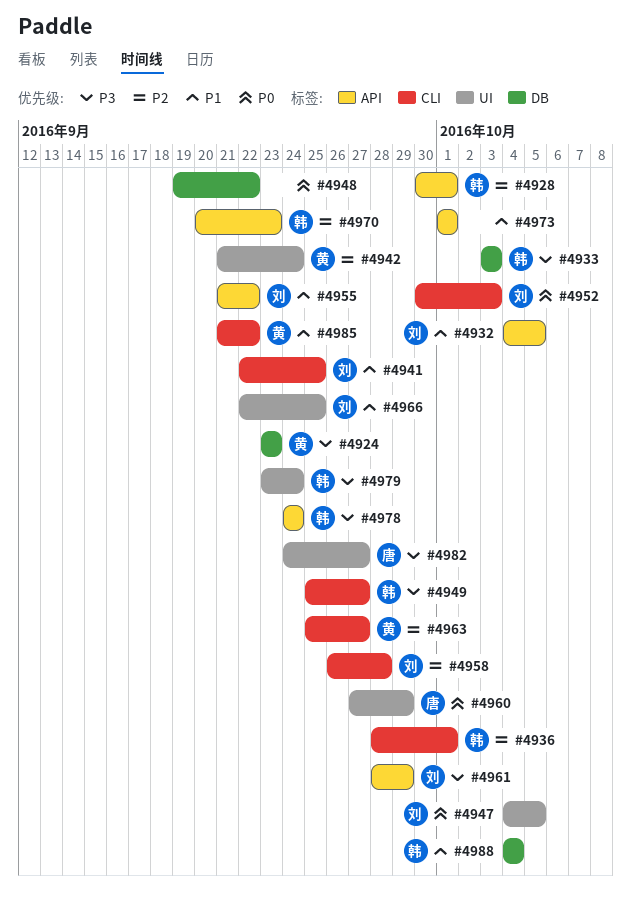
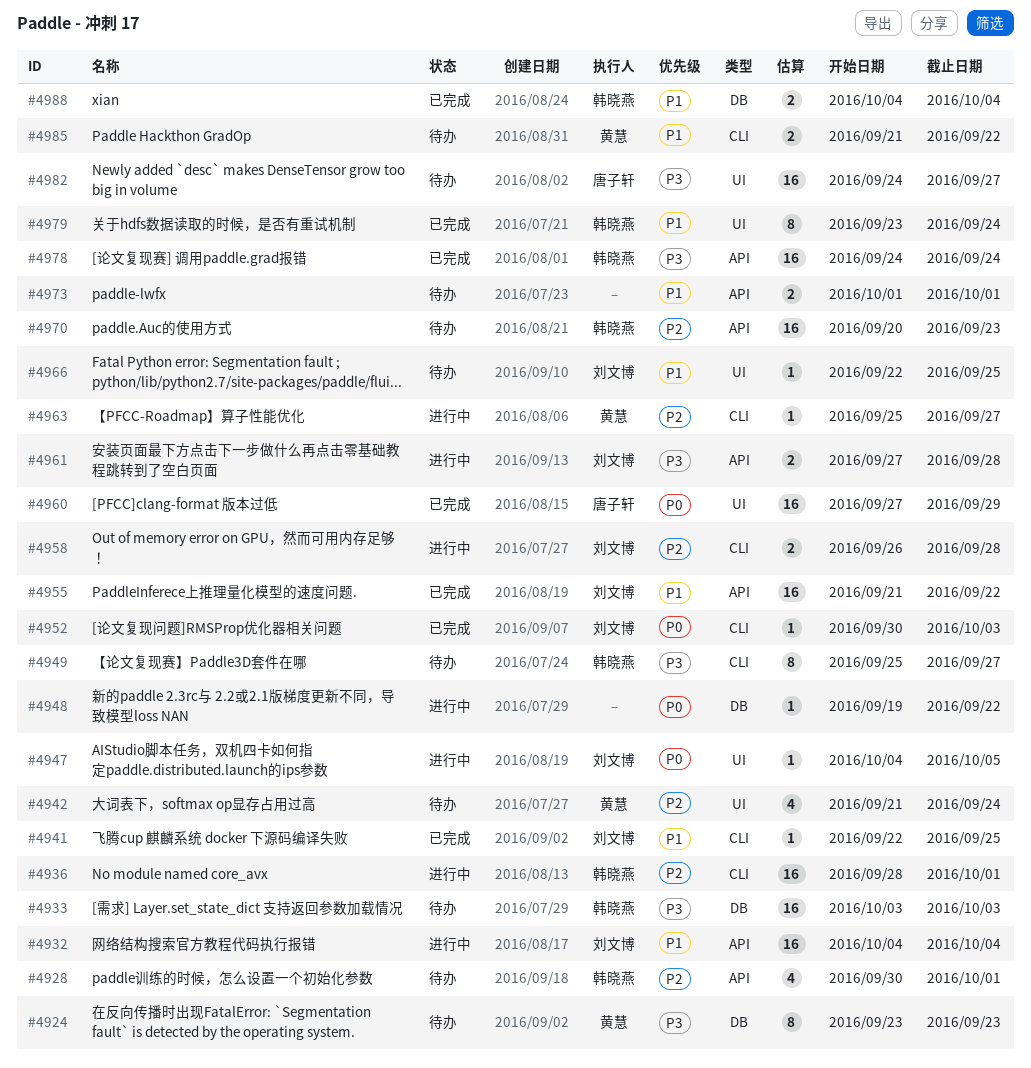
#4932, due: Oct 5 -> Oct 4
#4961, start: Sep 28 -> Sep 27
#4961, due: Sep 29 -> Sep 28
#4979, priority: P3 -> P1

